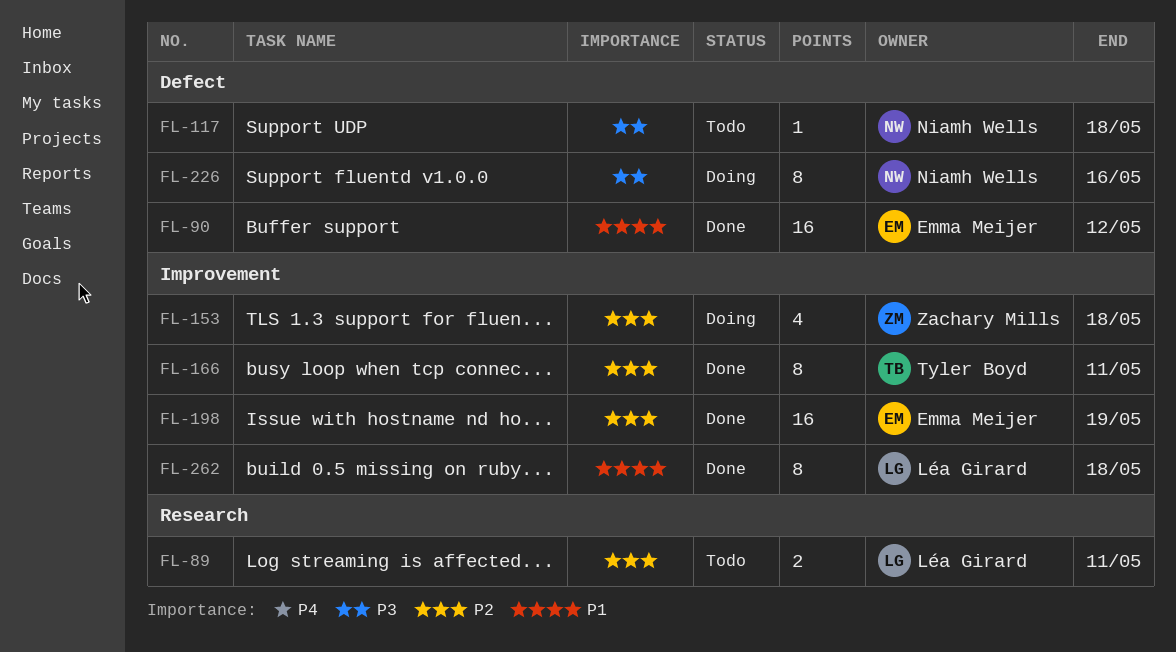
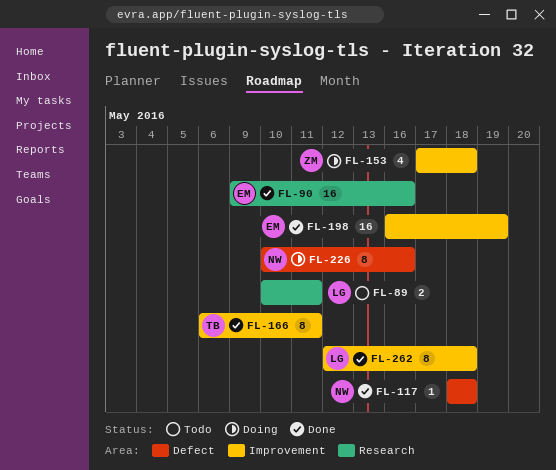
FL-90, label: Defect -> Research
FL-90, due: May 12 -> May 16
FL-117, status: Todo -> Done

